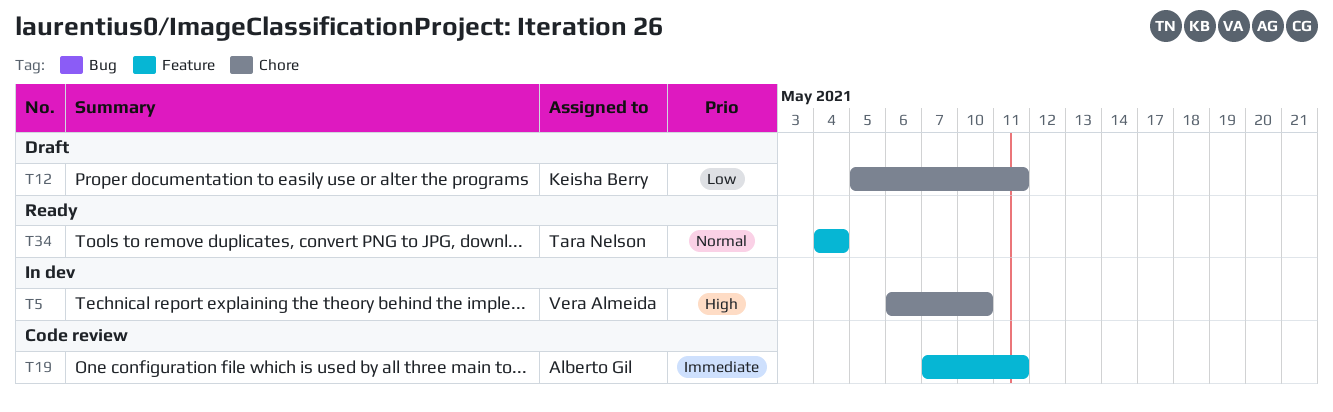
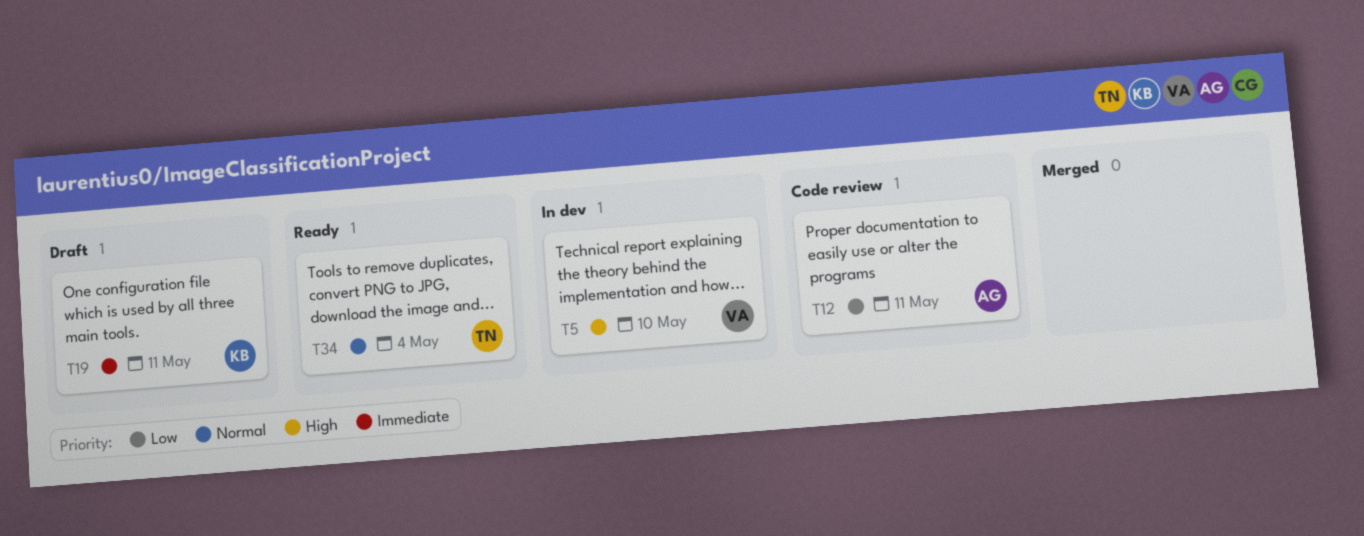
T12, status: Draft -> Code review
T12, owner: Keisha Berry -> Alberto Gil
T19, status: Code review -> Draft
T19, owner: Alberto Gil -> Keisha Berry

